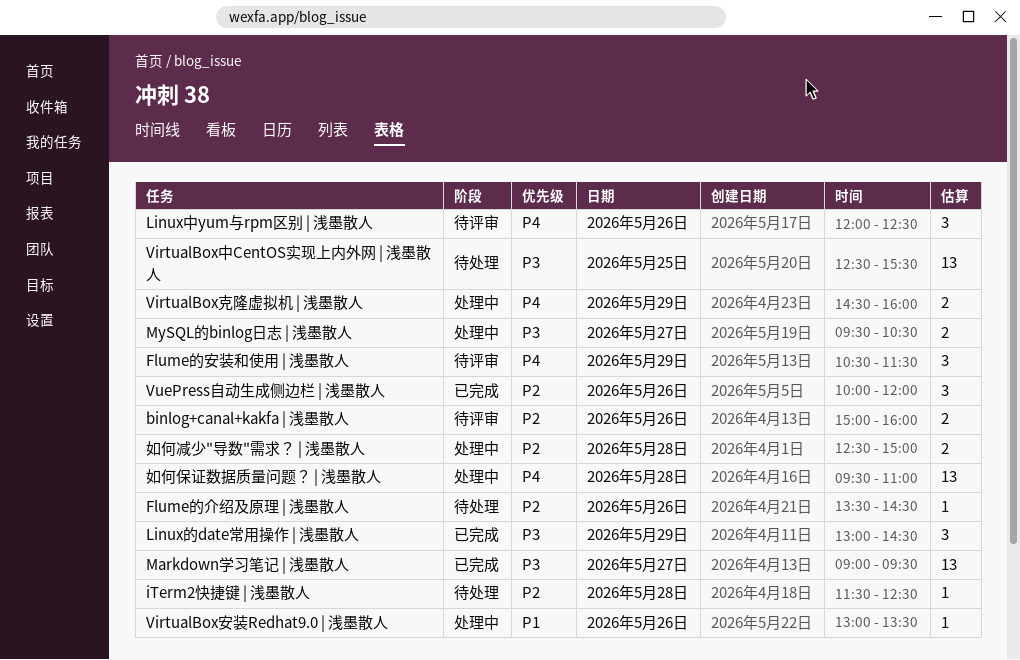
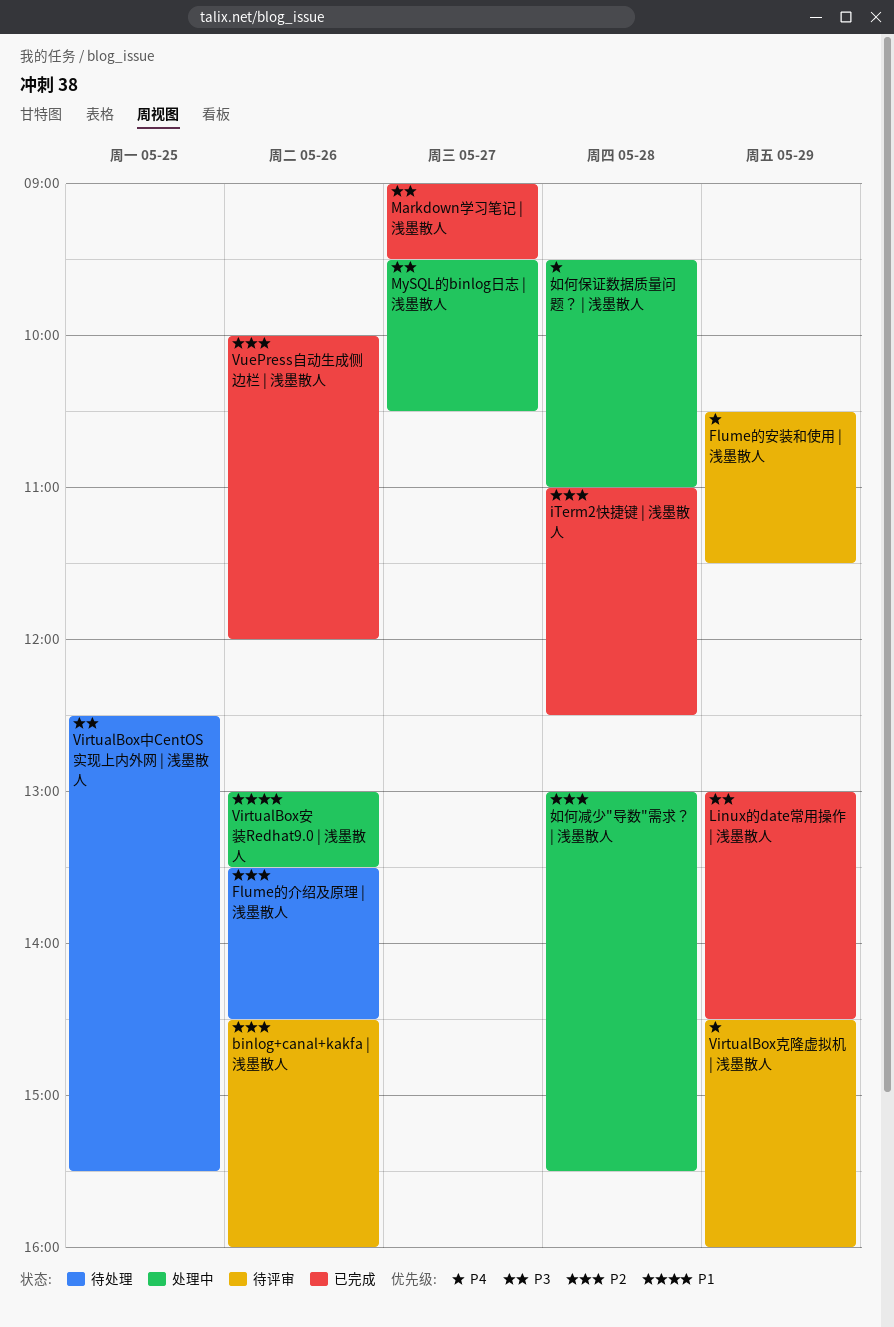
binlog+canal+kakfa | 浅墨散人, begins: 15:00 -> 14:30
iTerm2快捷键 | 浅墨散人, status: 待处理 -> 已完成
iTerm2快捷键 | 浅墨散人, begins: 11:30 -> 11:00
Linux中yum与rpm区别 | 浅墨散人: present -> none
VirtualBox克隆虚拟机 | 浅墨散人, status: 处理中 -> 待评审
如何减少"导数"需求？ | 浅墨散人, begins: 12:30 -> 13:00
如何减少"导数"需求？ | 浅墨散人, ends: 15:00 -> 15:30

